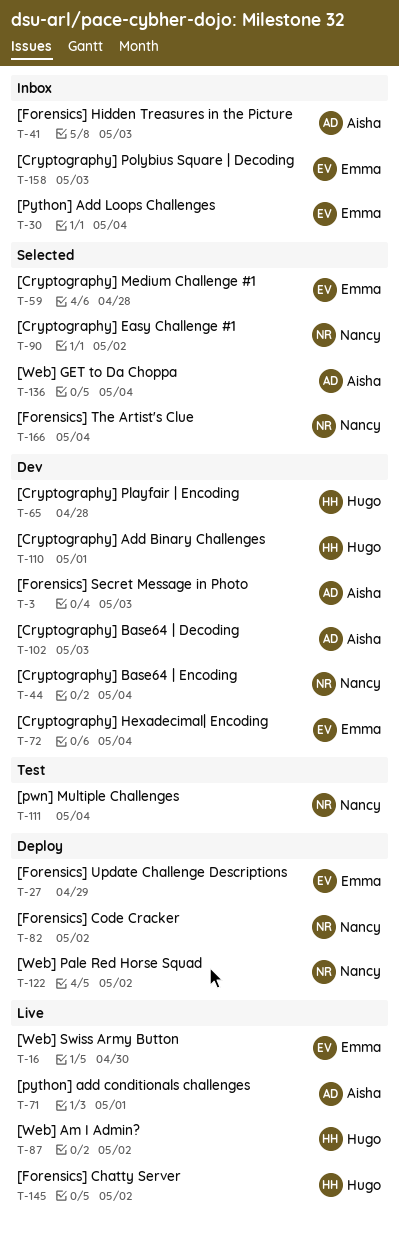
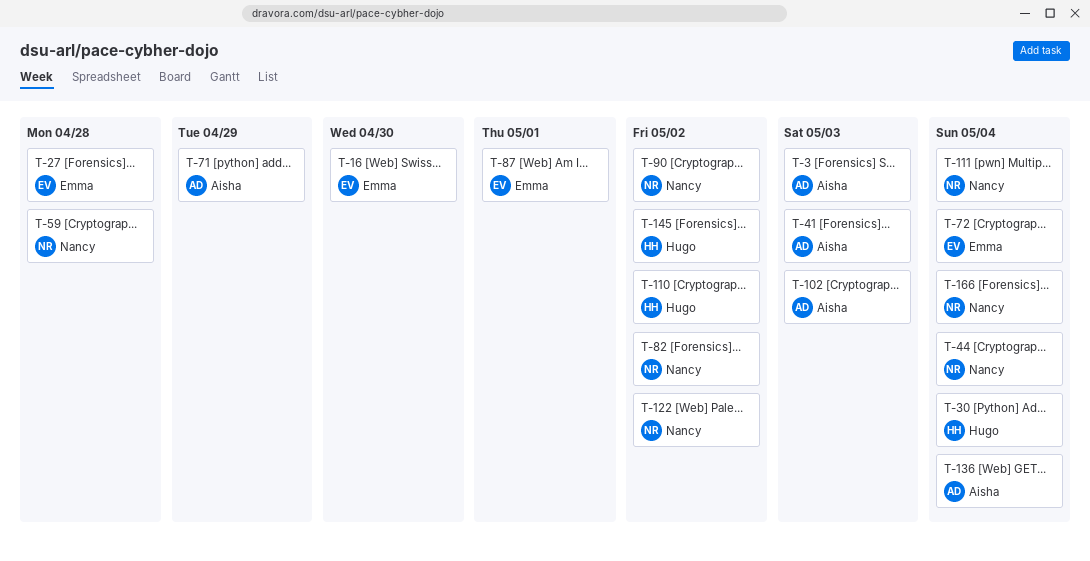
T-27, due: Apr 29 -> Apr 28
T-30, owner: Emma -> Hugo
T-59, owner: Emma -> Nancy
T-65: present -> none
T-71, due: May 1 -> Apr 29
T-87, owner: Hugo -> Emma
T-87, due: May 2 -> May 1
T-110, due: May 1 -> May 2
T-158: present -> none

